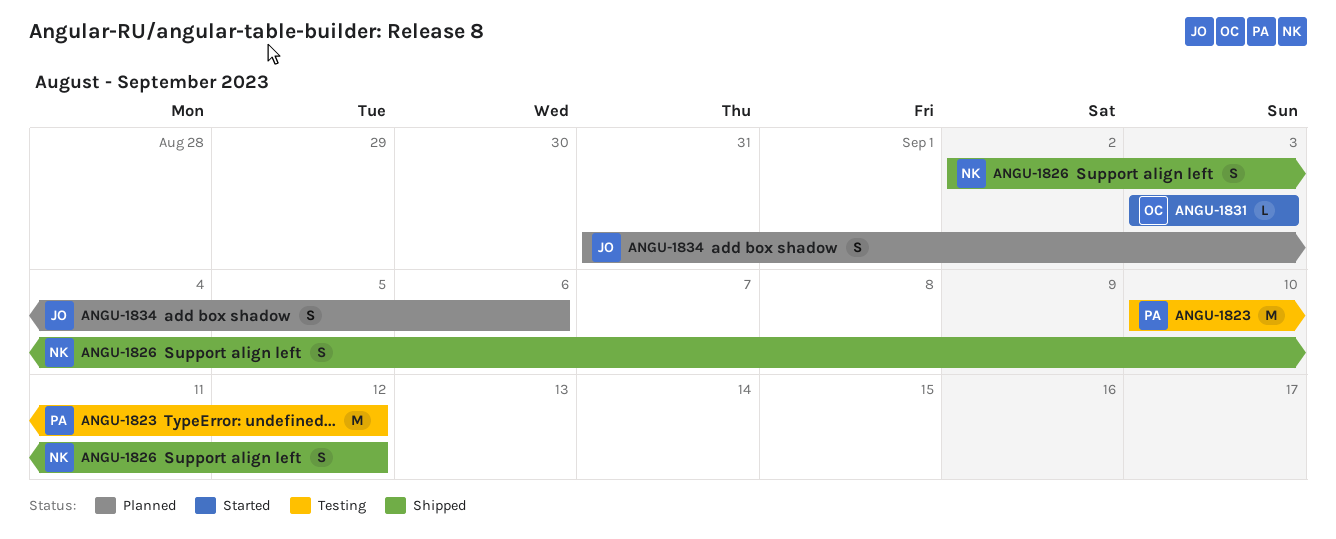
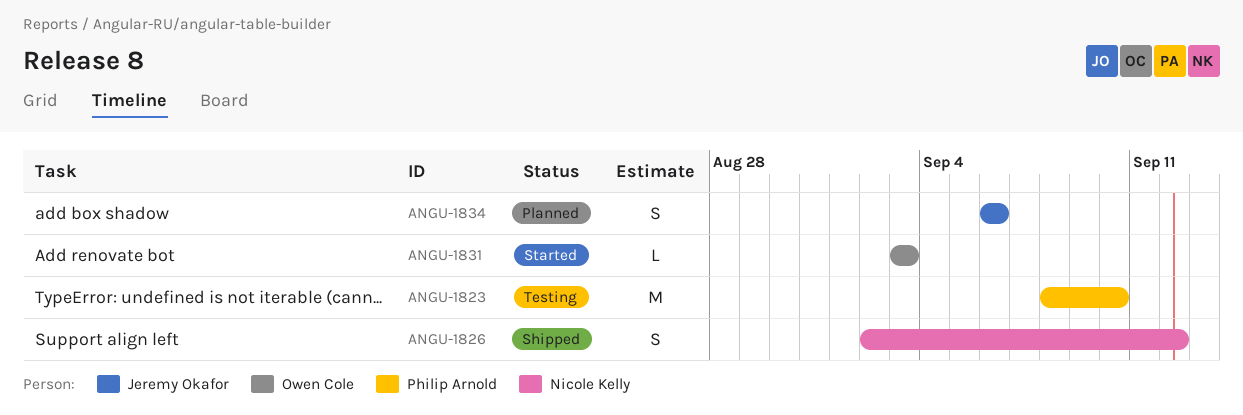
ANGU-1823, start: Sep 10 -> Sep 8
ANGU-1823, due: Sep 12 -> Sep 10
ANGU-1834, start: Aug 31 -> Sep 6

